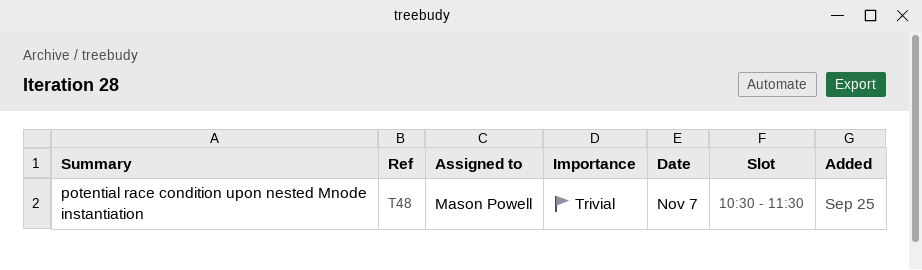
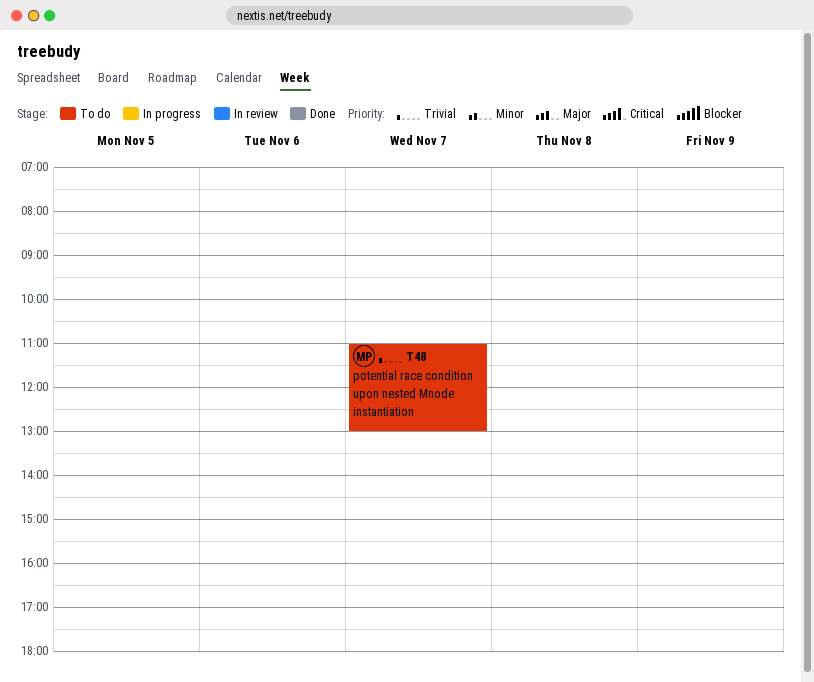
T48, begins: 10:30 -> 11:00
T48, ends: 11:30 -> 13:00

